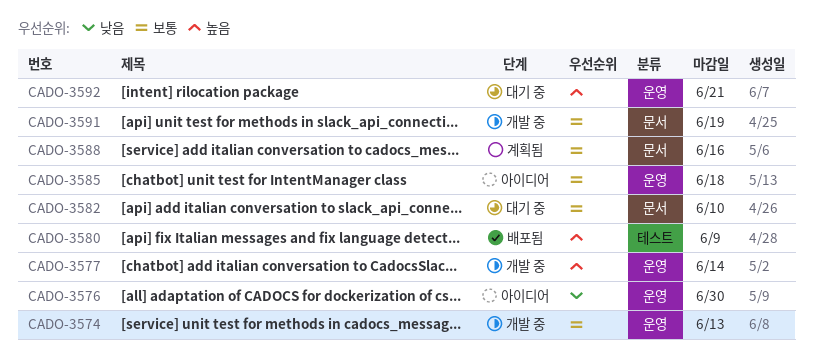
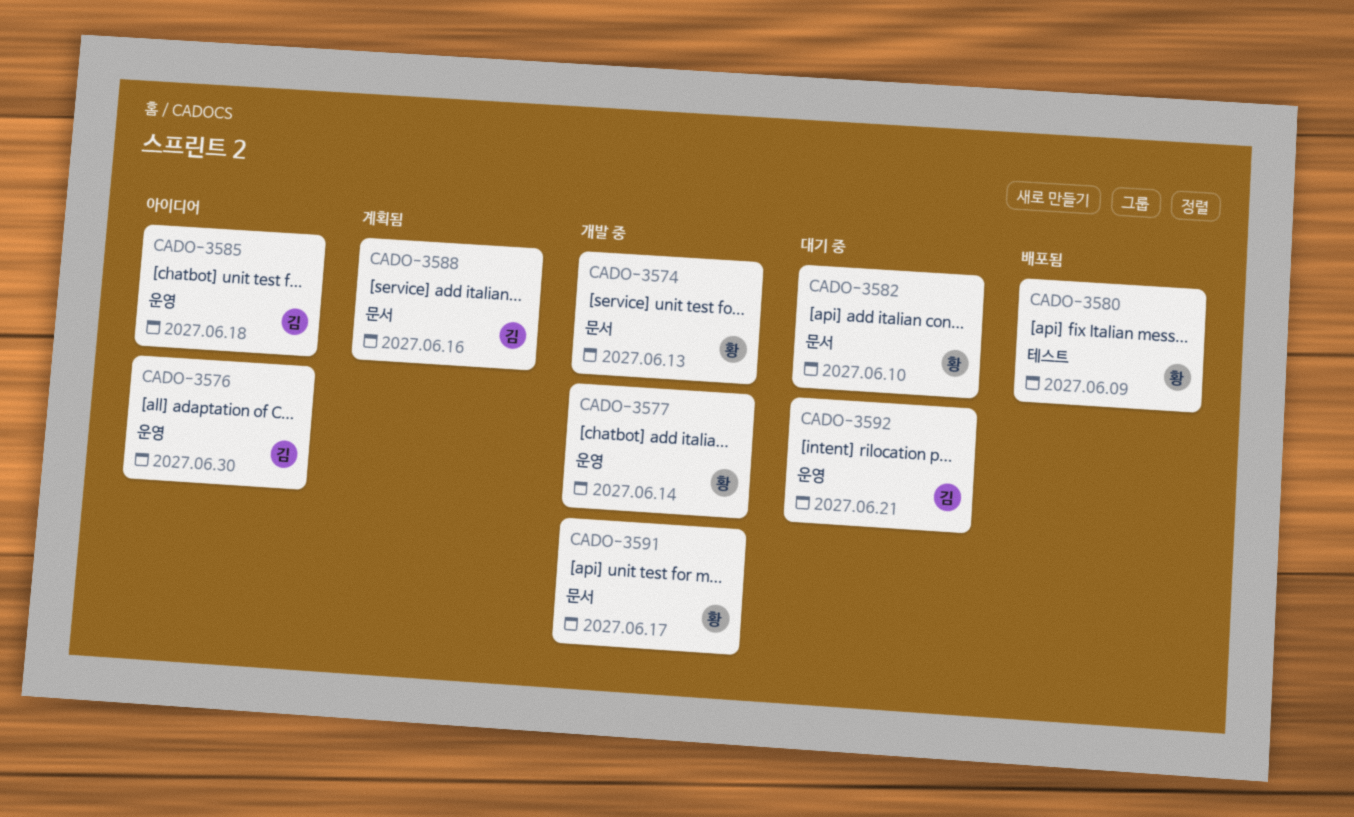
CADO-3574, label: 운영 -> 문서
CADO-3591, due: Jun 19 -> Jun 17

